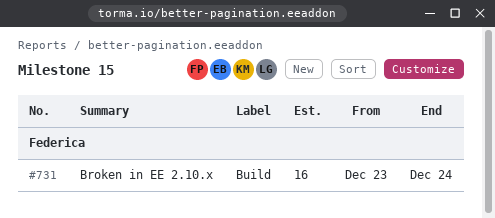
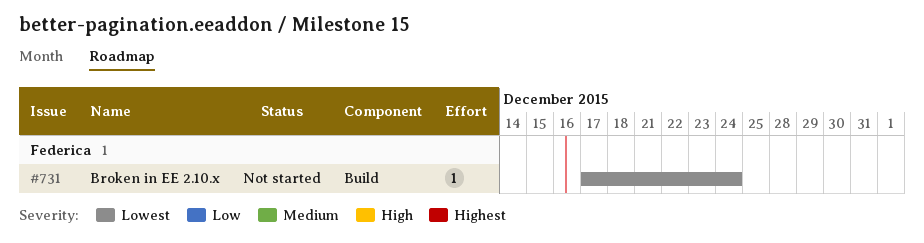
#731, estimate: 16 -> 1
#731, start: Dec 23 -> Dec 17

